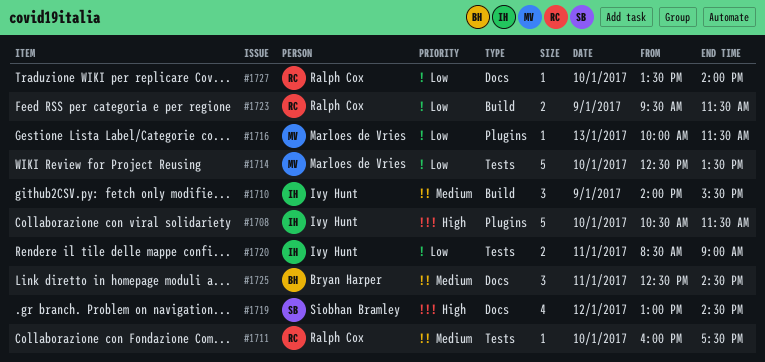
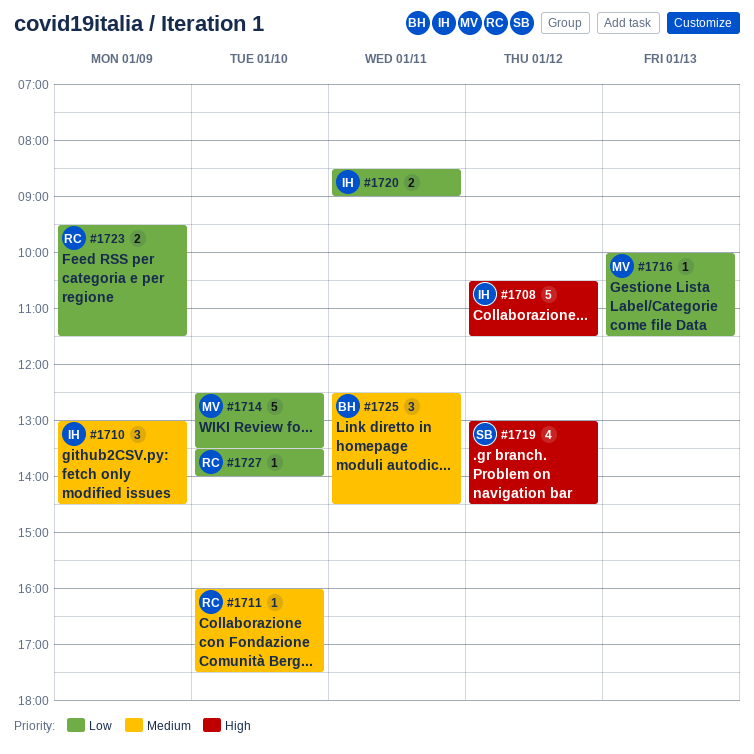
#1708, day: Jan 10 -> Jan 12
#1710, begins: 14:00 -> 13:00
#1710, ends: 15:30 -> 14:30

